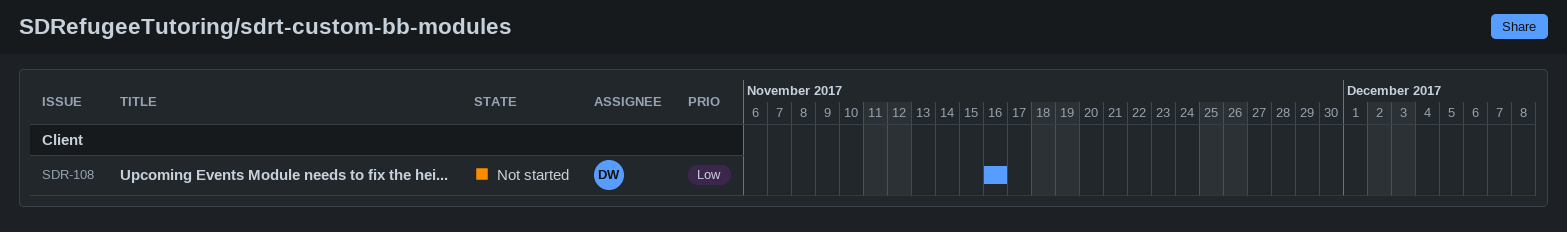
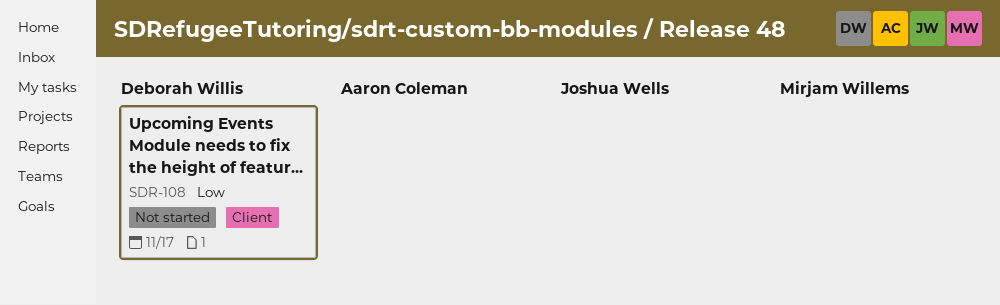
SDR-108, due: Nov 16 -> Nov 17

